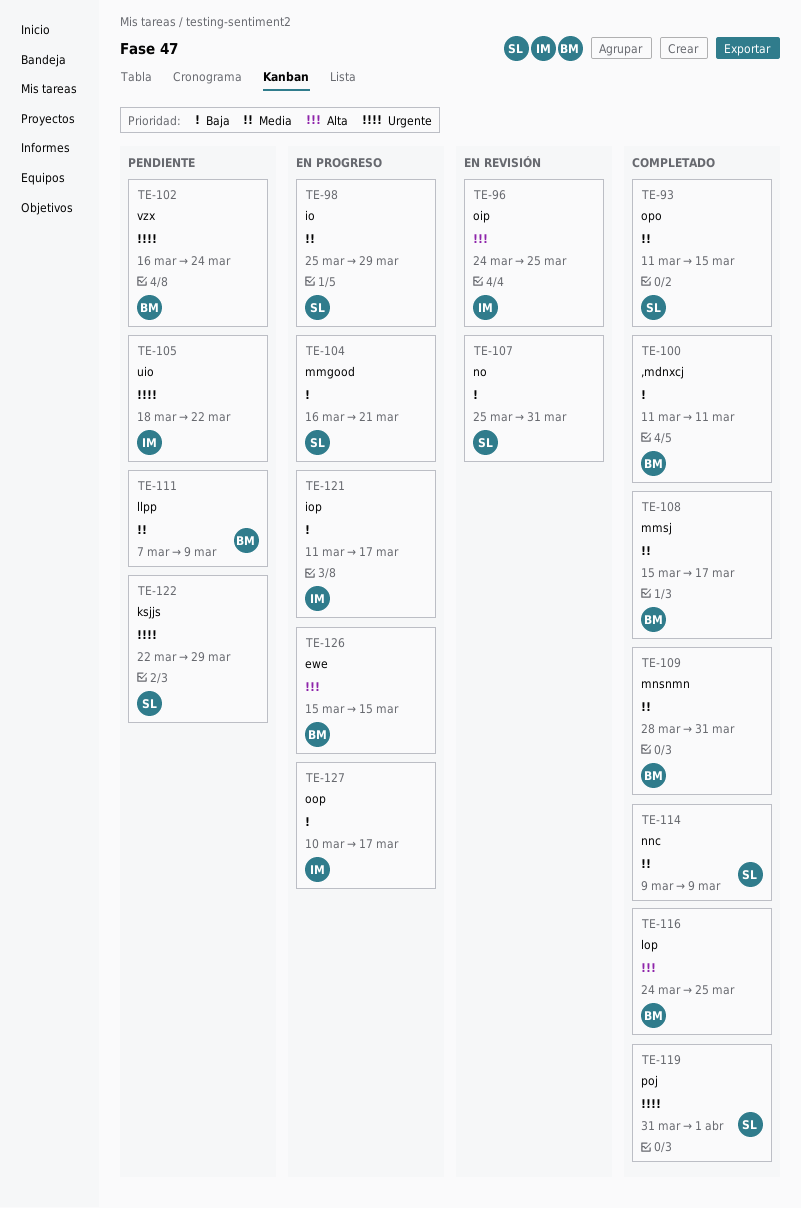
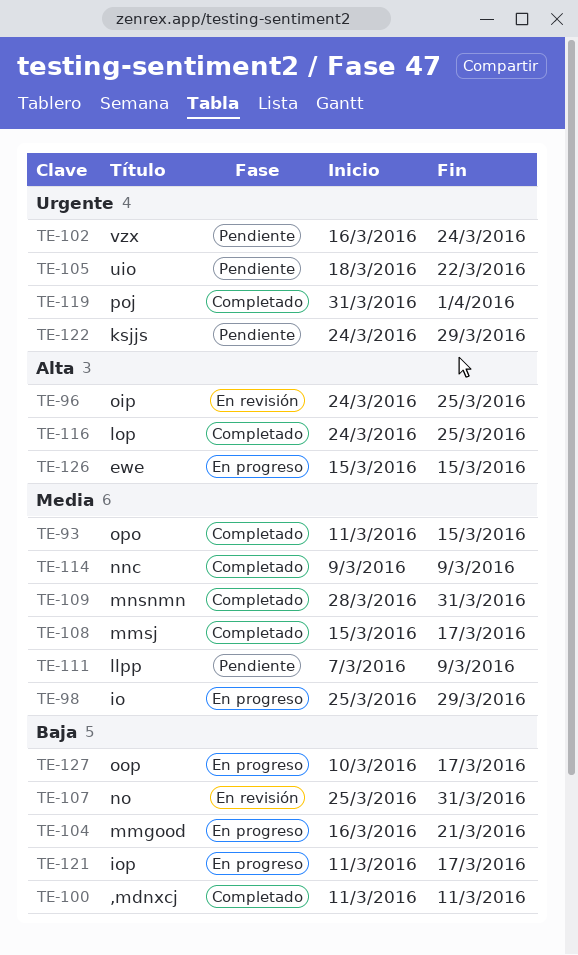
TE-122, start: Mar 22 -> Mar 24

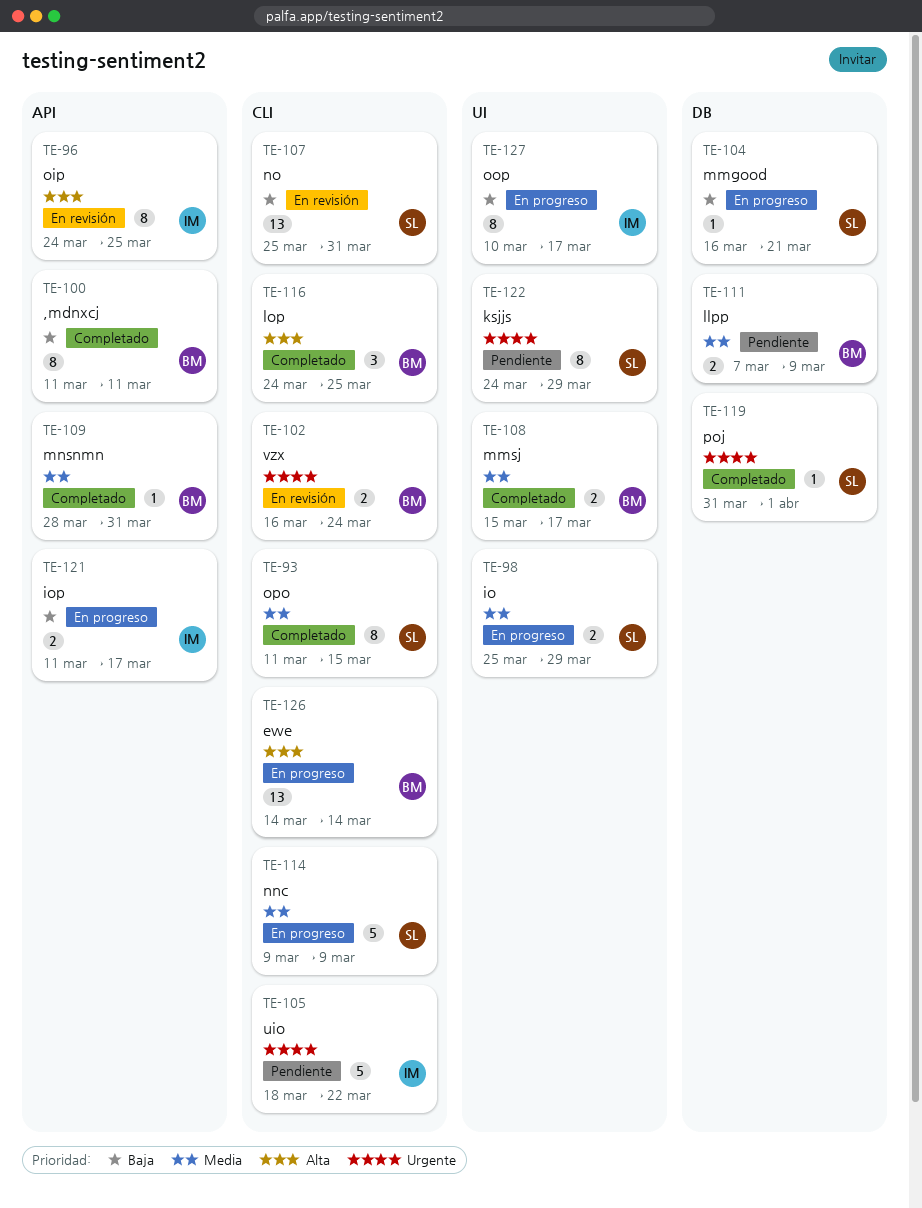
TE-102, status: Pendiente -> En revisión
TE-114, status: Completado -> En progreso
TE-126, start: Mar 15 -> Mar 14
TE-126, due: Mar 15 -> Mar 14

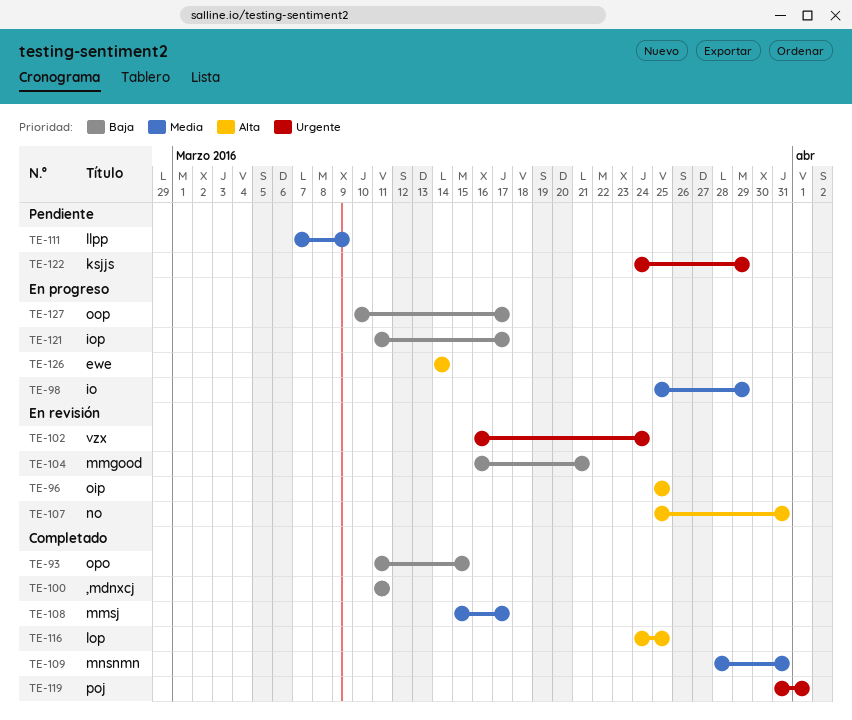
TE-93, priority: Media -> Baja
TE-96, start: Mar 24 -> Mar 25
TE-104, status: En progreso -> En revisión
TE-105: present -> none
TE-107, priority: Baja -> Alta
TE-114: present -> none

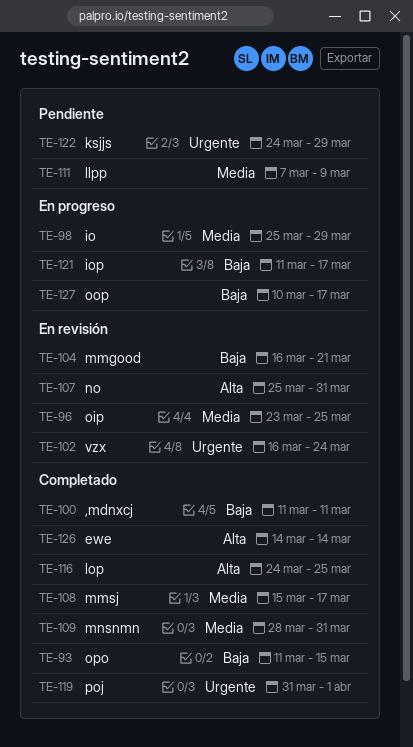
TE-96, priority: Alta -> Media
TE-96, start: Mar 25 -> Mar 23
TE-126, status: En progreso -> Completado

